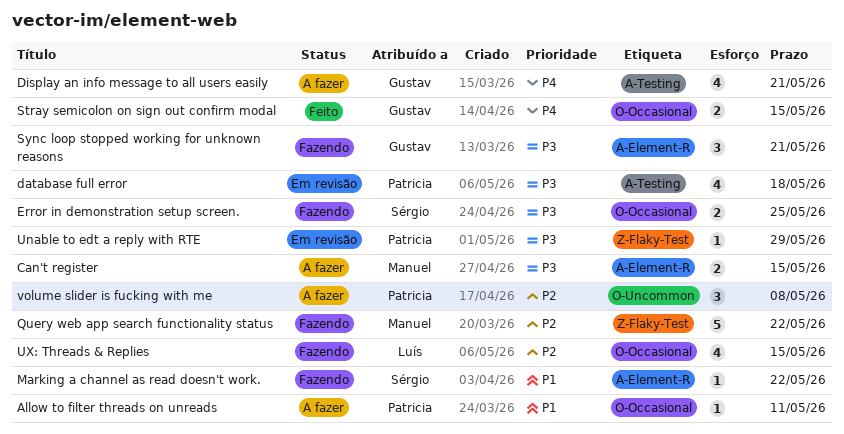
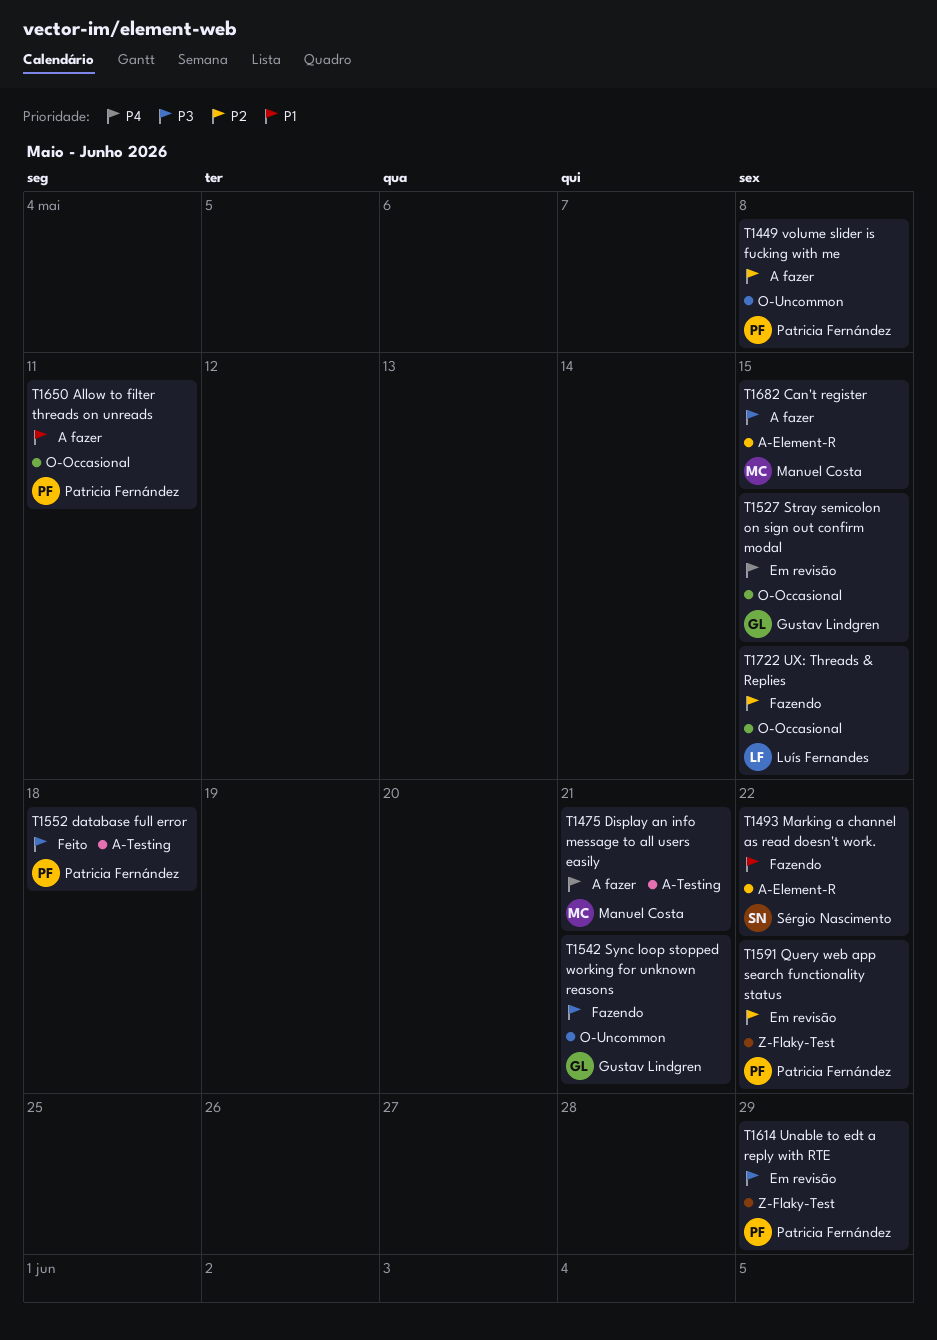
database full error, status: Em revisão -> Feito
Display an info message to all users easily, owner: Gustav Lindgren -> Manuel Costa
Error in demonstration setup screen.: present -> none
Query web app search functionality status, status: Fazendo -> Em revisão
Query web app search functionality status, owner: Manuel Costa -> Patricia Fernández
Stray semicolon on sign out confirm modal, status: Feito -> Em revisão
Sync loop stopped working for unknown reasons, label: A-Element-R -> O-Uncommon

